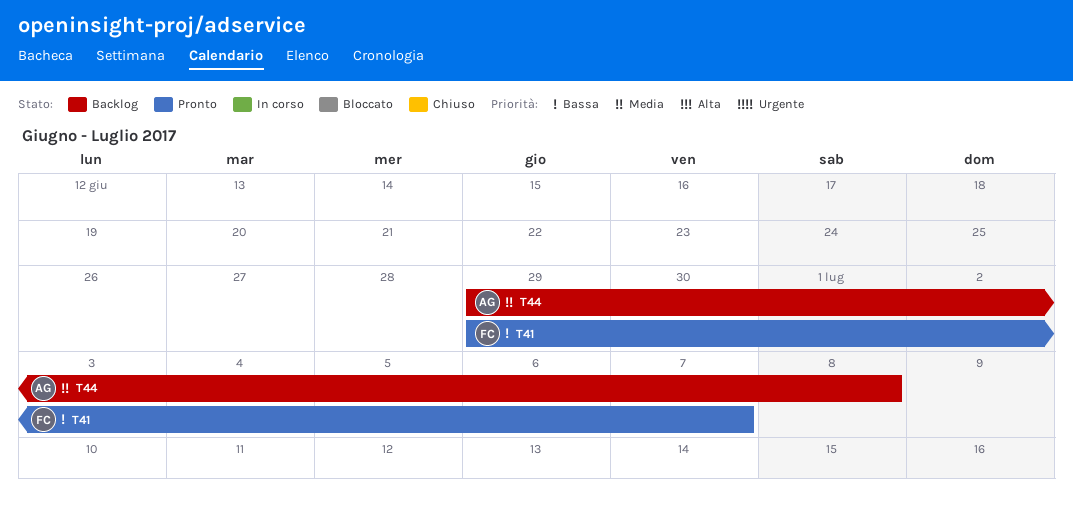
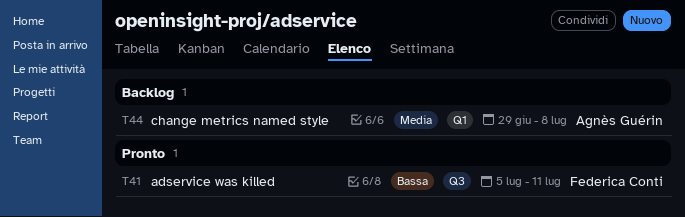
T41, start: Jun 29 -> Jul 5
T41, due: Jul 7 -> Jul 11

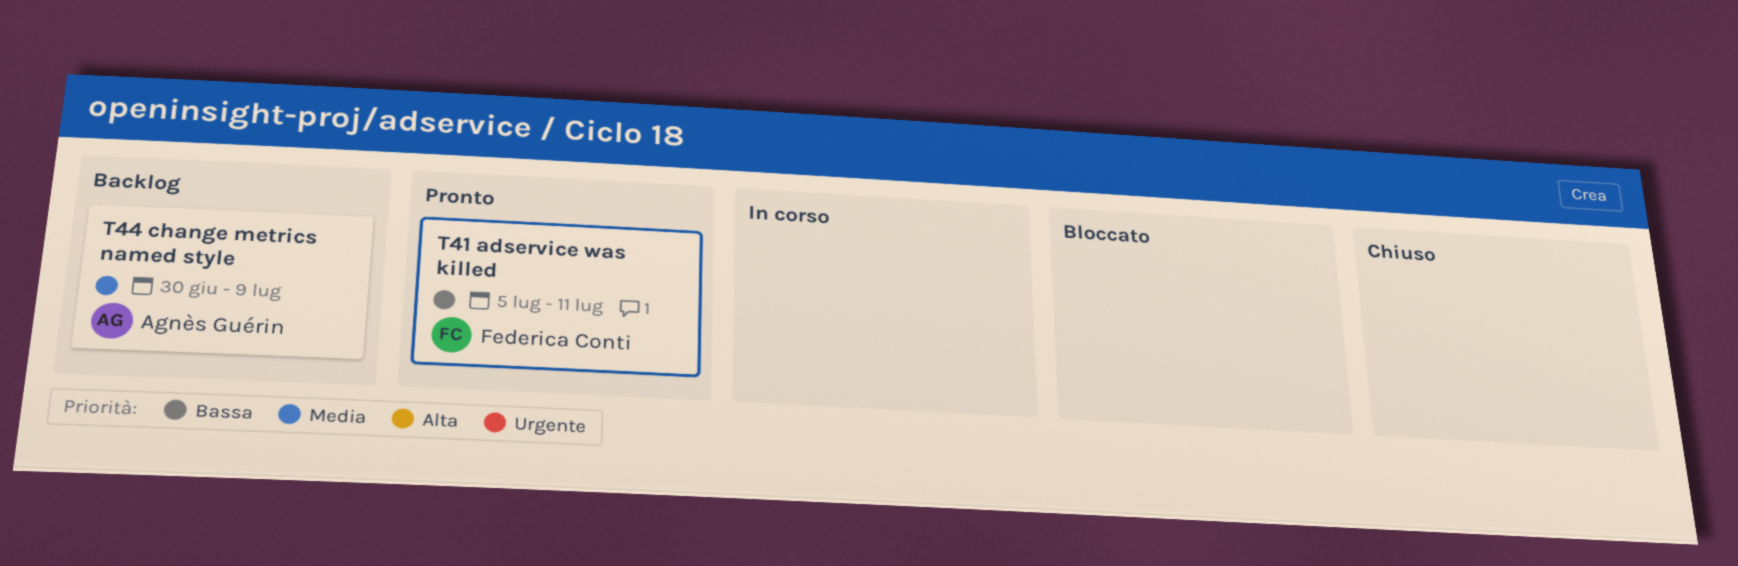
T44, start: Jun 29 -> Jun 30
T44, due: Jul 8 -> Jul 9

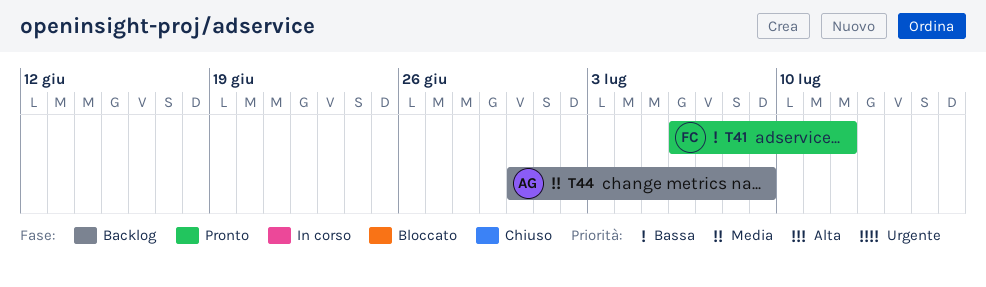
T41, start: Jul 5 -> Jul 6
T41, due: Jul 11 -> Jul 12

